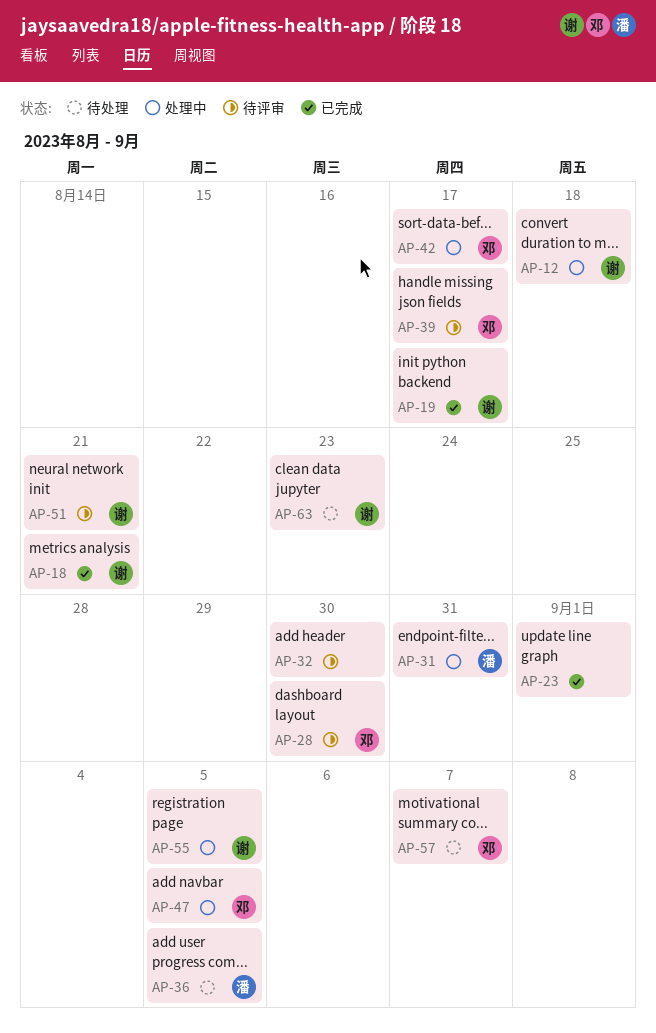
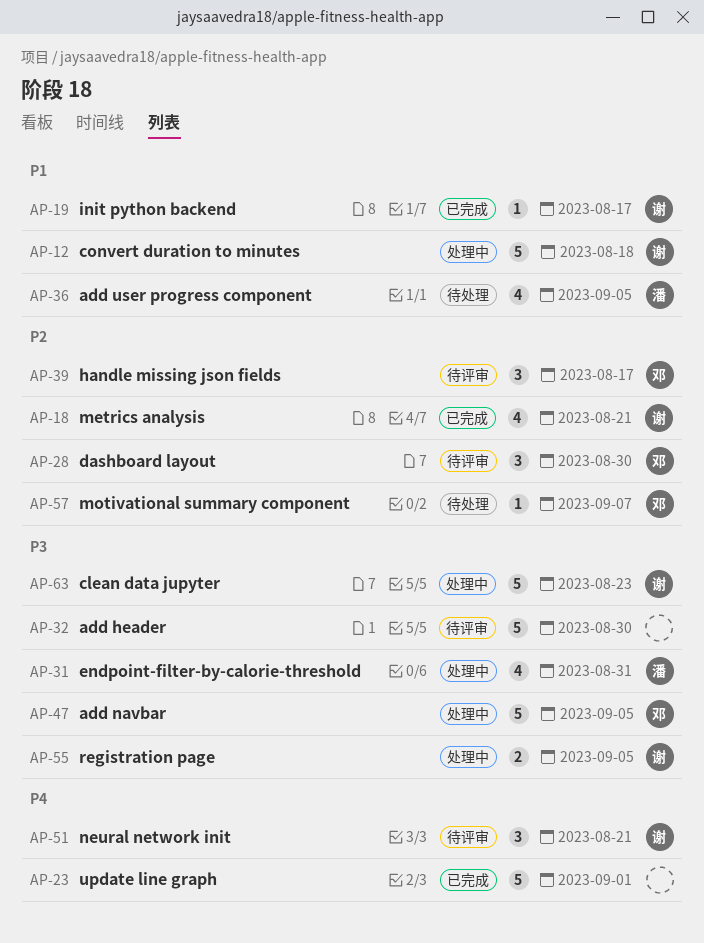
AP-42: present -> none
AP-63, status: 待处理 -> 处理中

